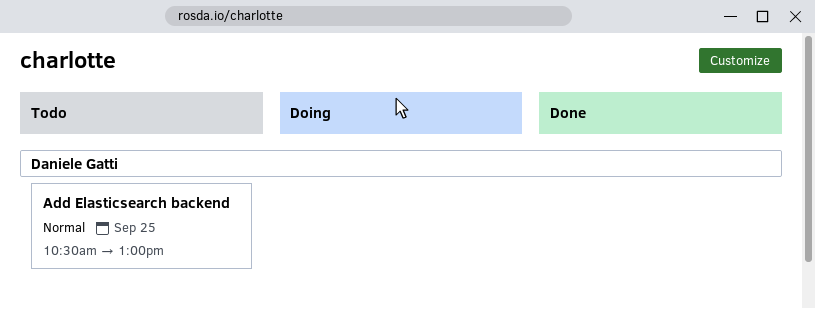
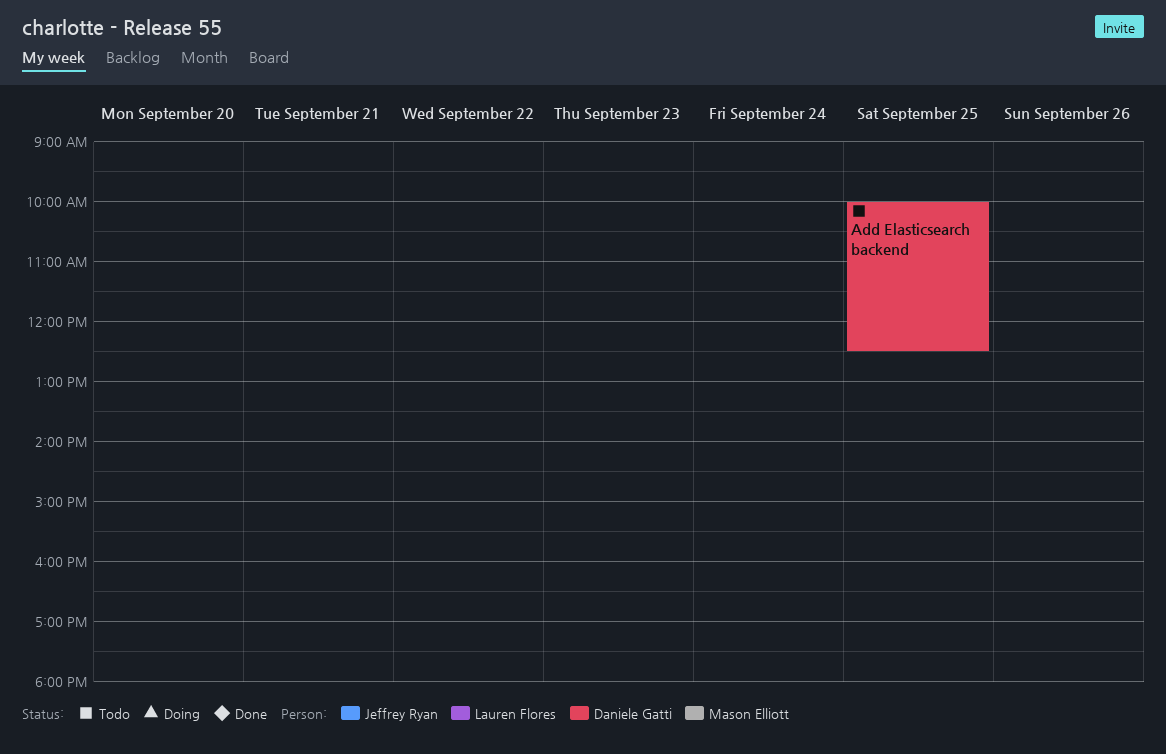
Add Elasticsearch backend, begins: 10:30 -> 10:00
Add Elasticsearch backend, ends: 13:00 -> 12:30

